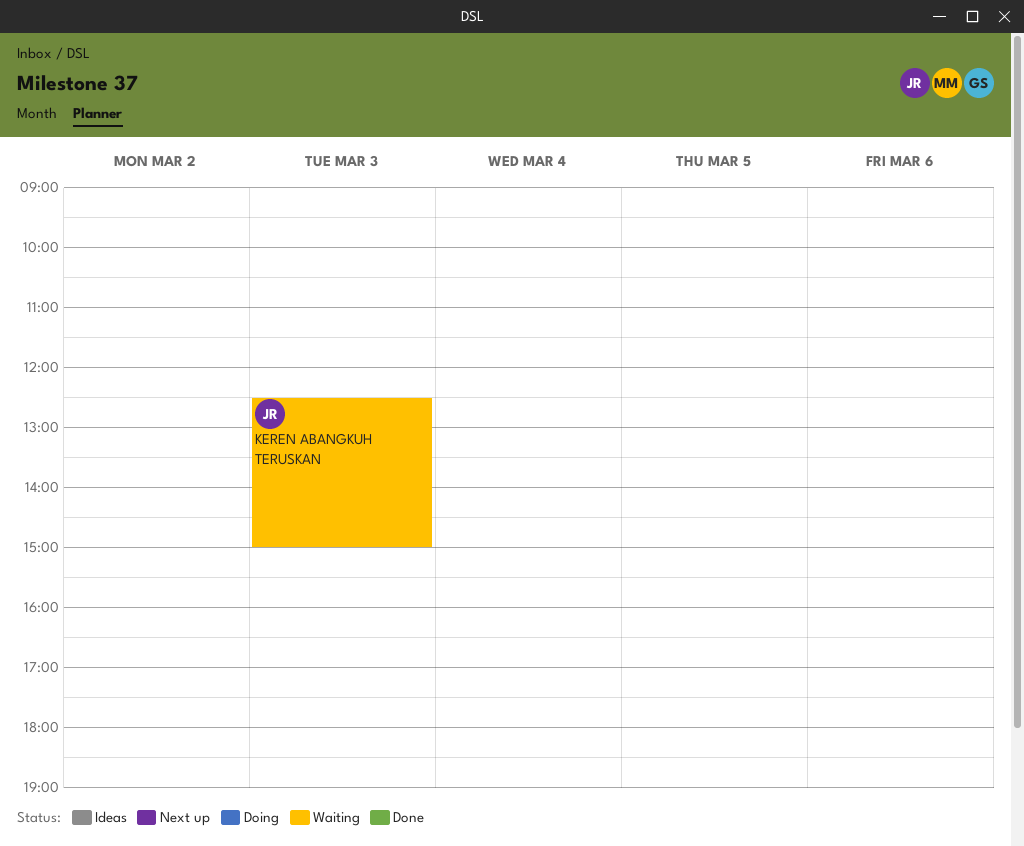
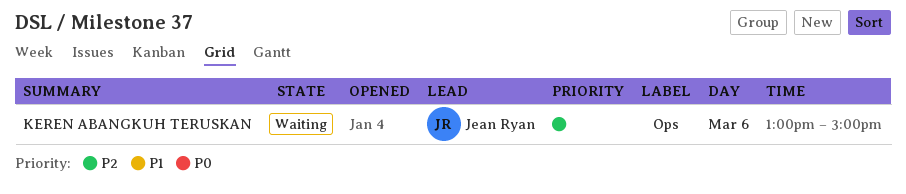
KEREN ABANGKUH TERUSKAN, day: Mar 3 -> Mar 6
KEREN ABANGKUH TERUSKAN, begins: 12:30 -> 13:00

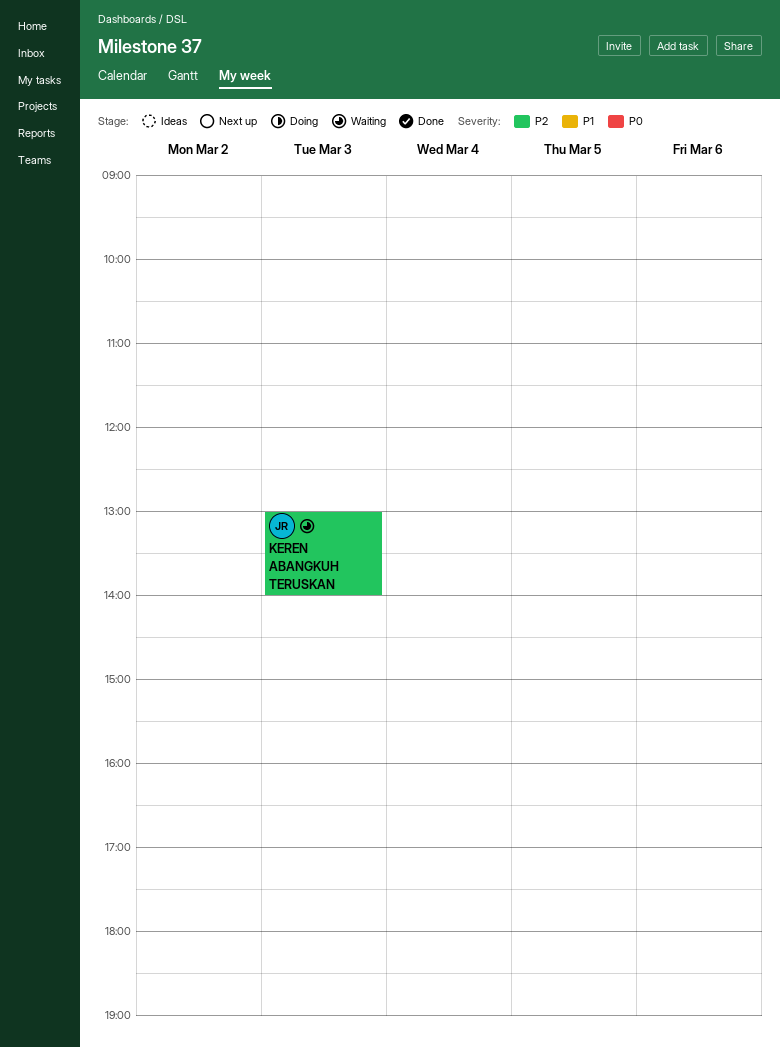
KEREN ABANGKUH TERUSKAN, day: Mar 6 -> Mar 3
KEREN ABANGKUH TERUSKAN, ends: 15:00 -> 14:00

